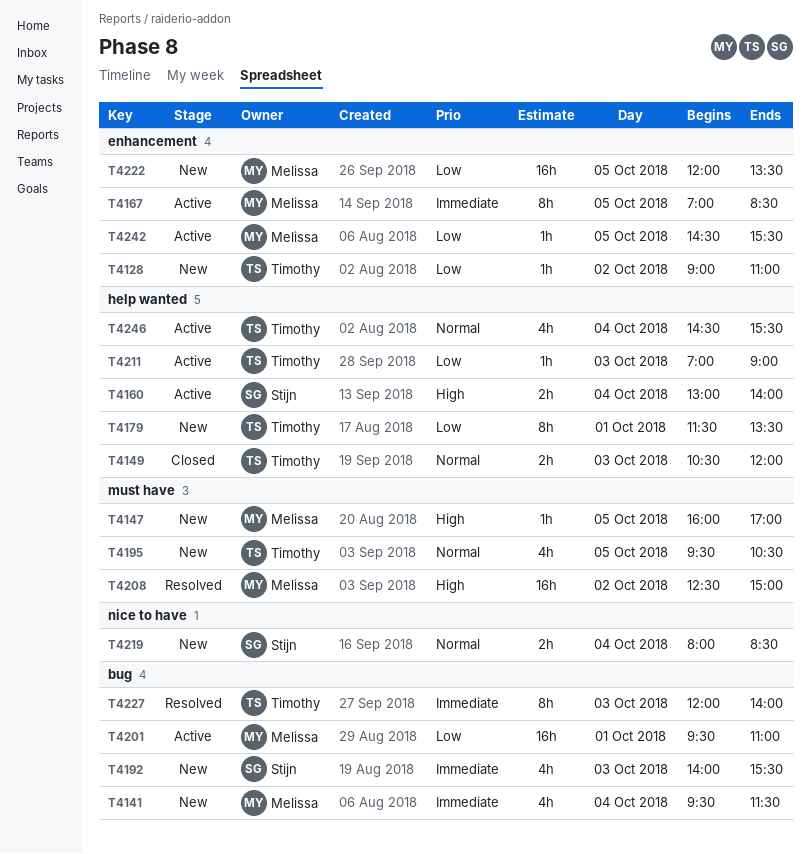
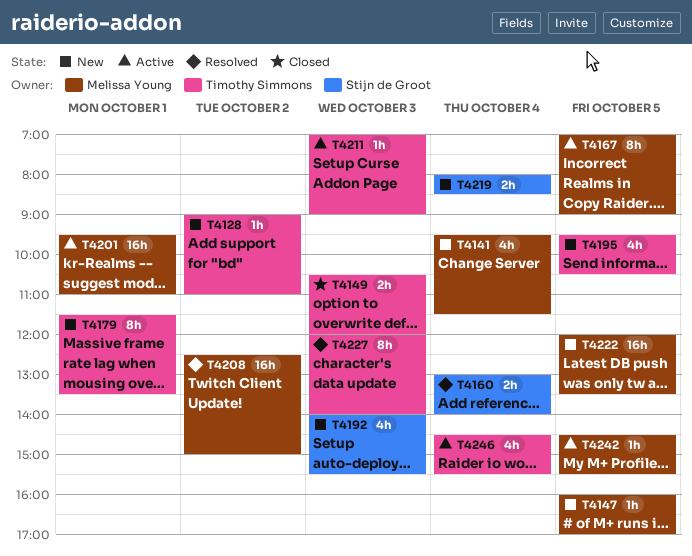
T4160, status: Active -> Resolved
T4167, ends: 08:30 -> 09:00

